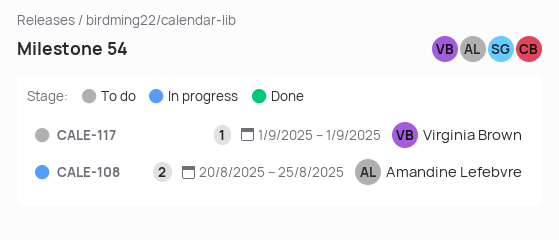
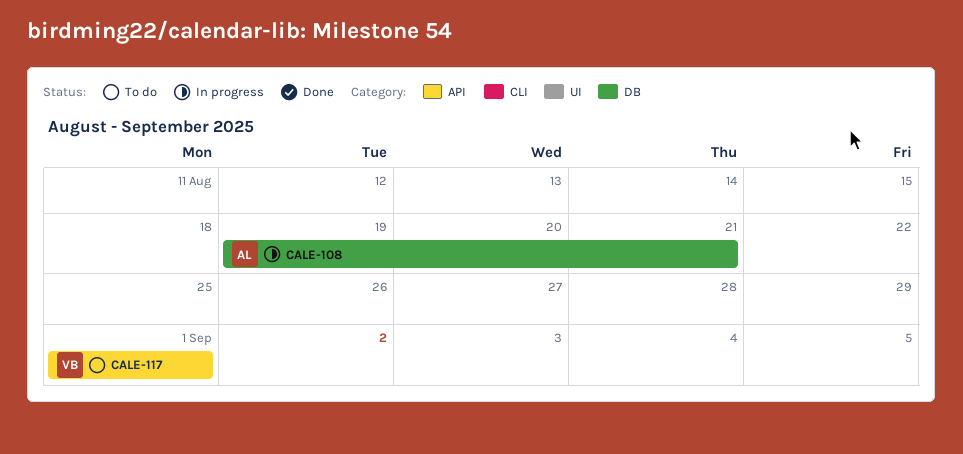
CALE-108, start: Aug 20 -> Aug 19
CALE-108, due: Aug 25 -> Aug 21

